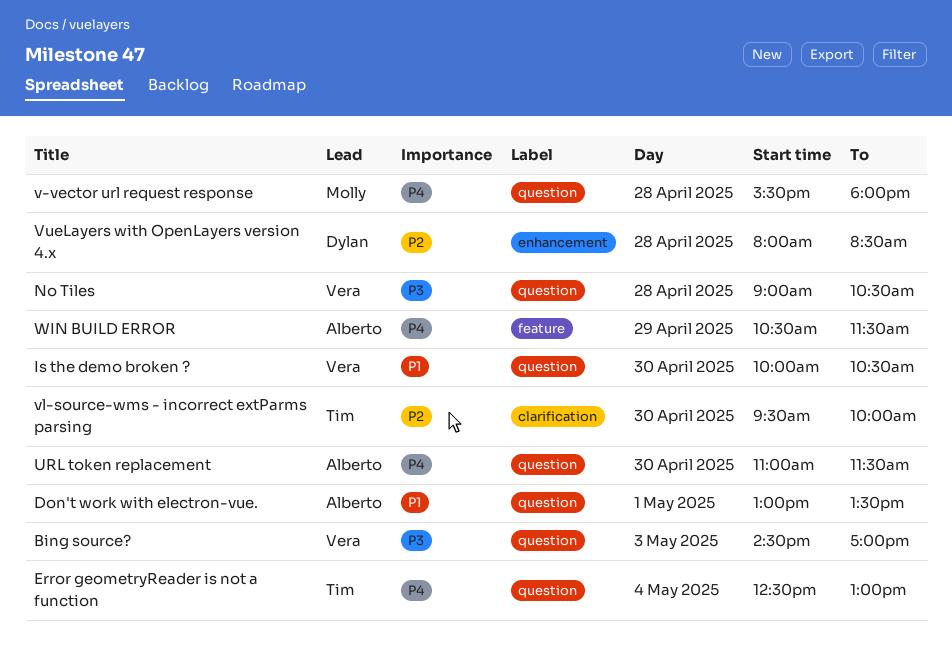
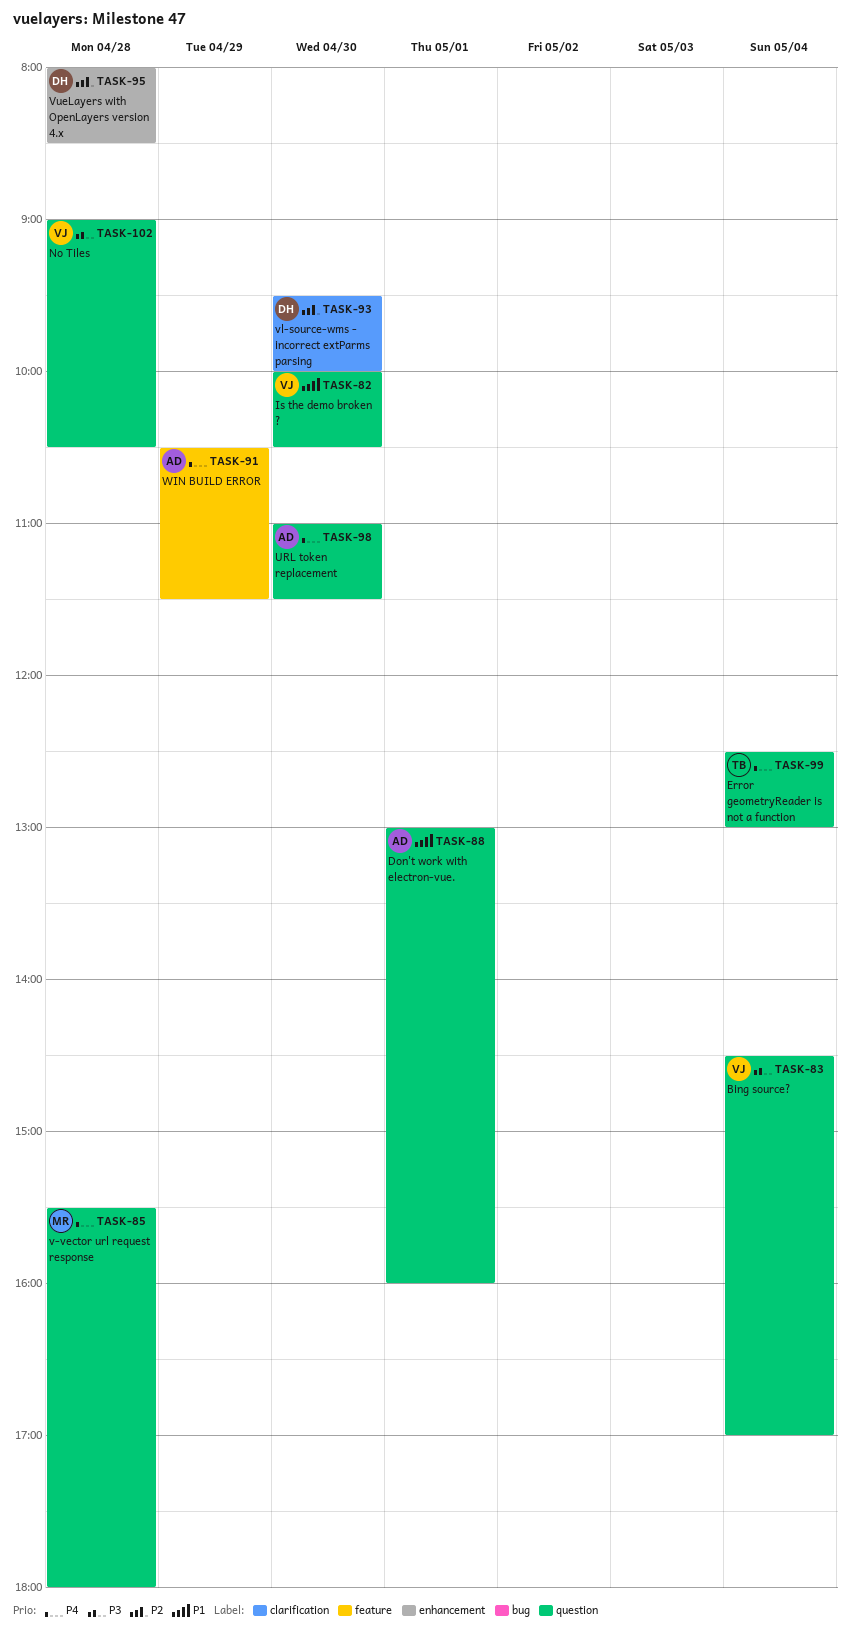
Bing source?, day: May 3 -> May 4
Don't work with electron-vue., ends: 13:30 -> 16:00
vl-source-wms - incorrect extParms parsing, owner: Tim -> Dylan

